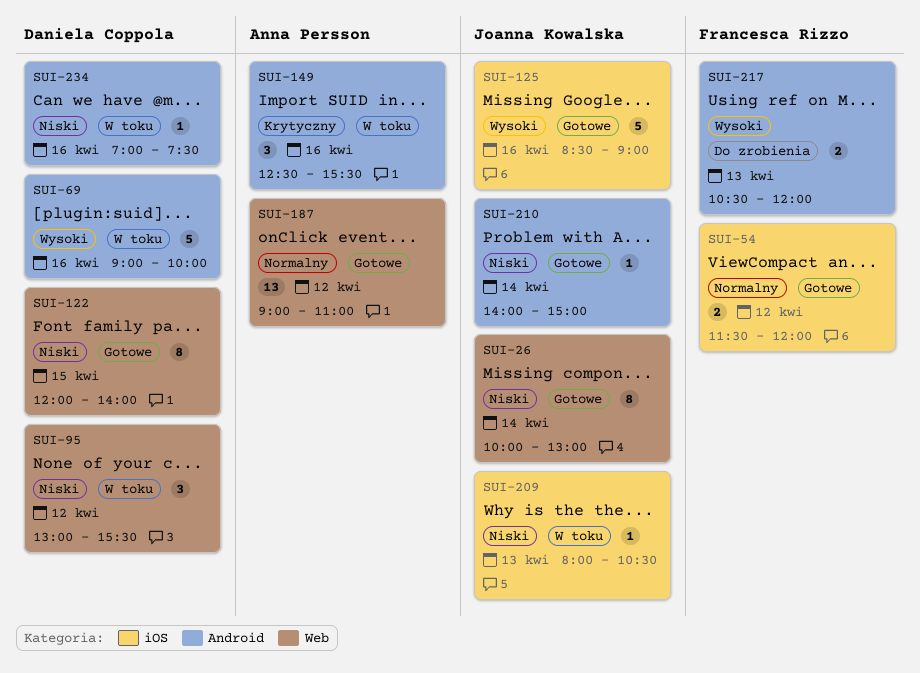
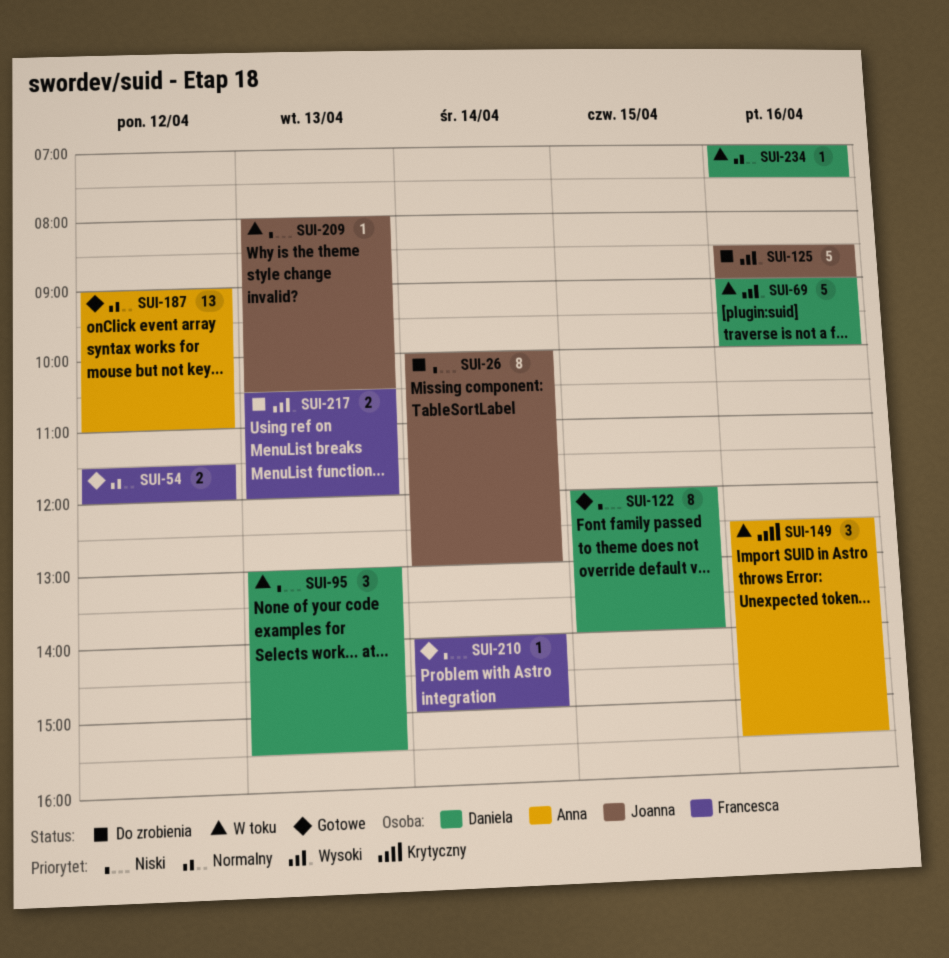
SUI-26, status: Gotowe -> Do zrobienia
SUI-95, day: Apr 12 -> Apr 13
SUI-125, status: Gotowe -> Do zrobienia
SUI-210, owner: Joanna Kowalska -> Francesca Rizzo
SUI-234, priority: Niski -> Normalny

